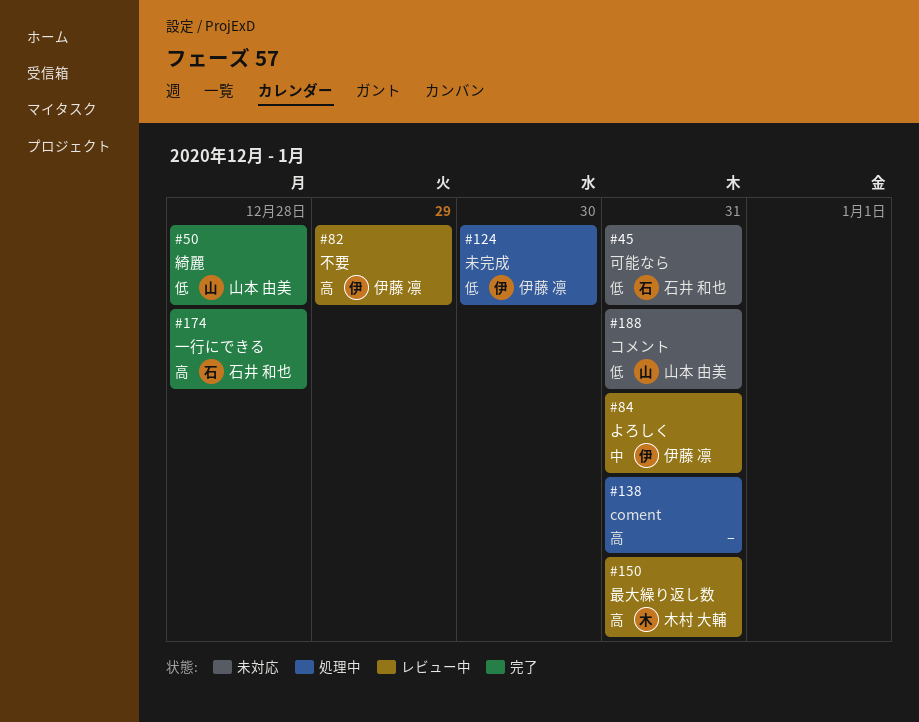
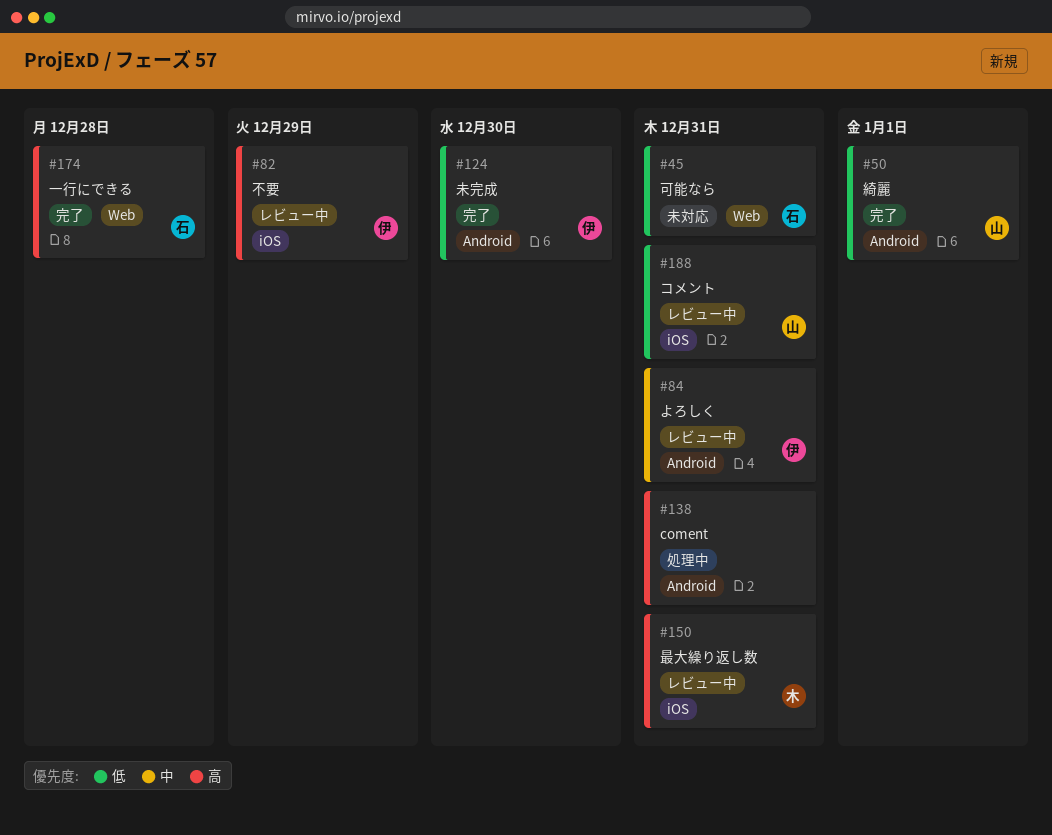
#50, due: Dec 28 -> Jan 1
#124, status: 処理中 -> 完了
#188, status: 未対応 -> レビュー中

